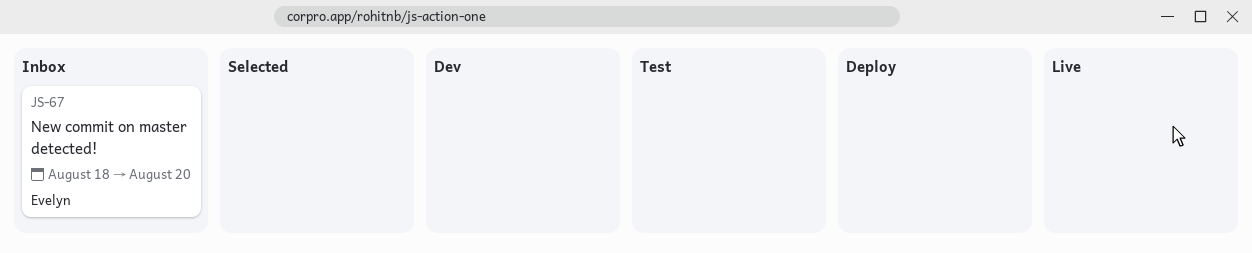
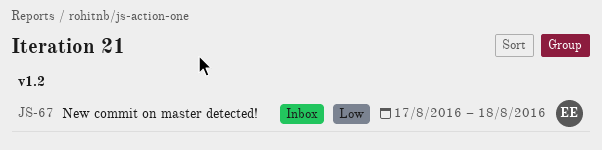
JS-67, start: Aug 18 -> Aug 17
JS-67, due: Aug 20 -> Aug 18

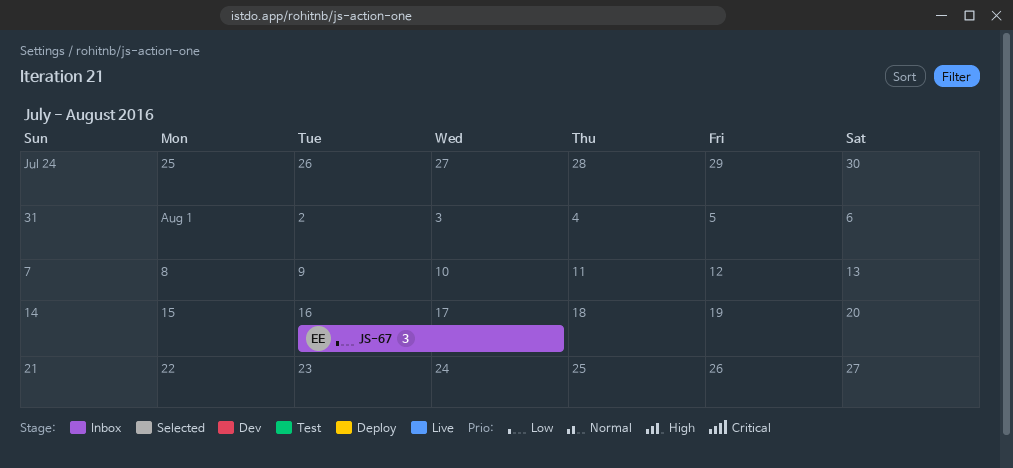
JS-67, start: Aug 17 -> Aug 16
JS-67, due: Aug 18 -> Aug 17

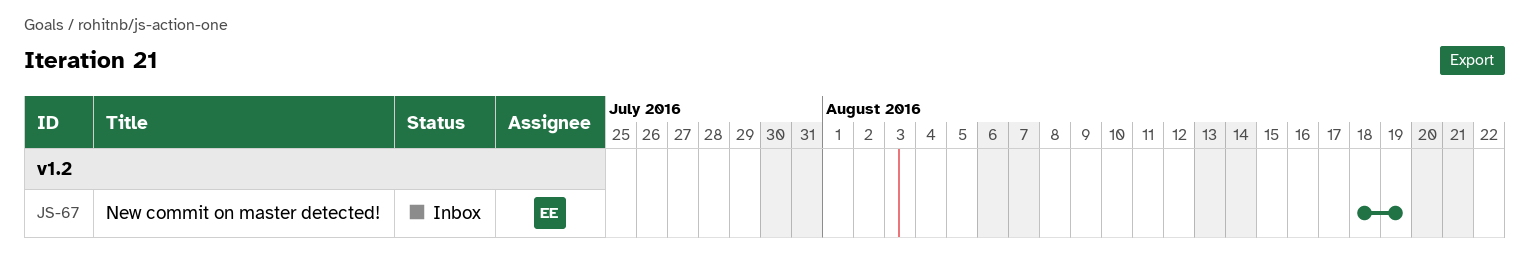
JS-67, start: Aug 16 -> Aug 18
JS-67, due: Aug 17 -> Aug 19

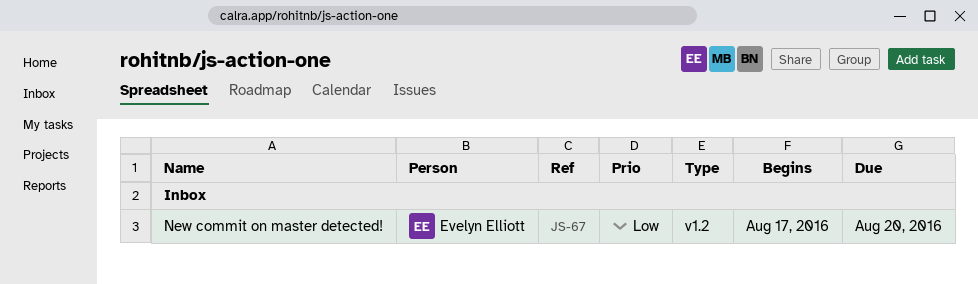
JS-67, start: Aug 18 -> Aug 17
JS-67, due: Aug 19 -> Aug 20

